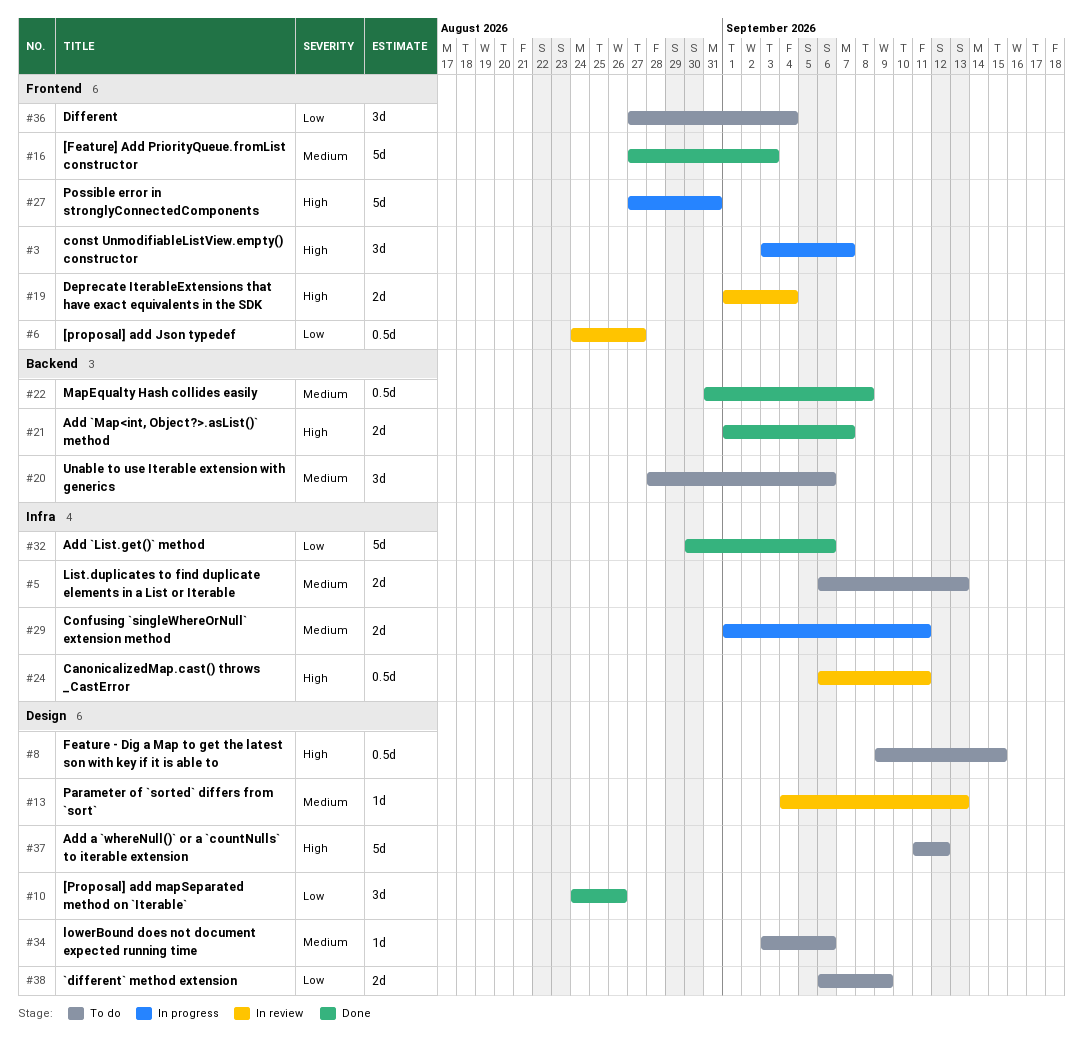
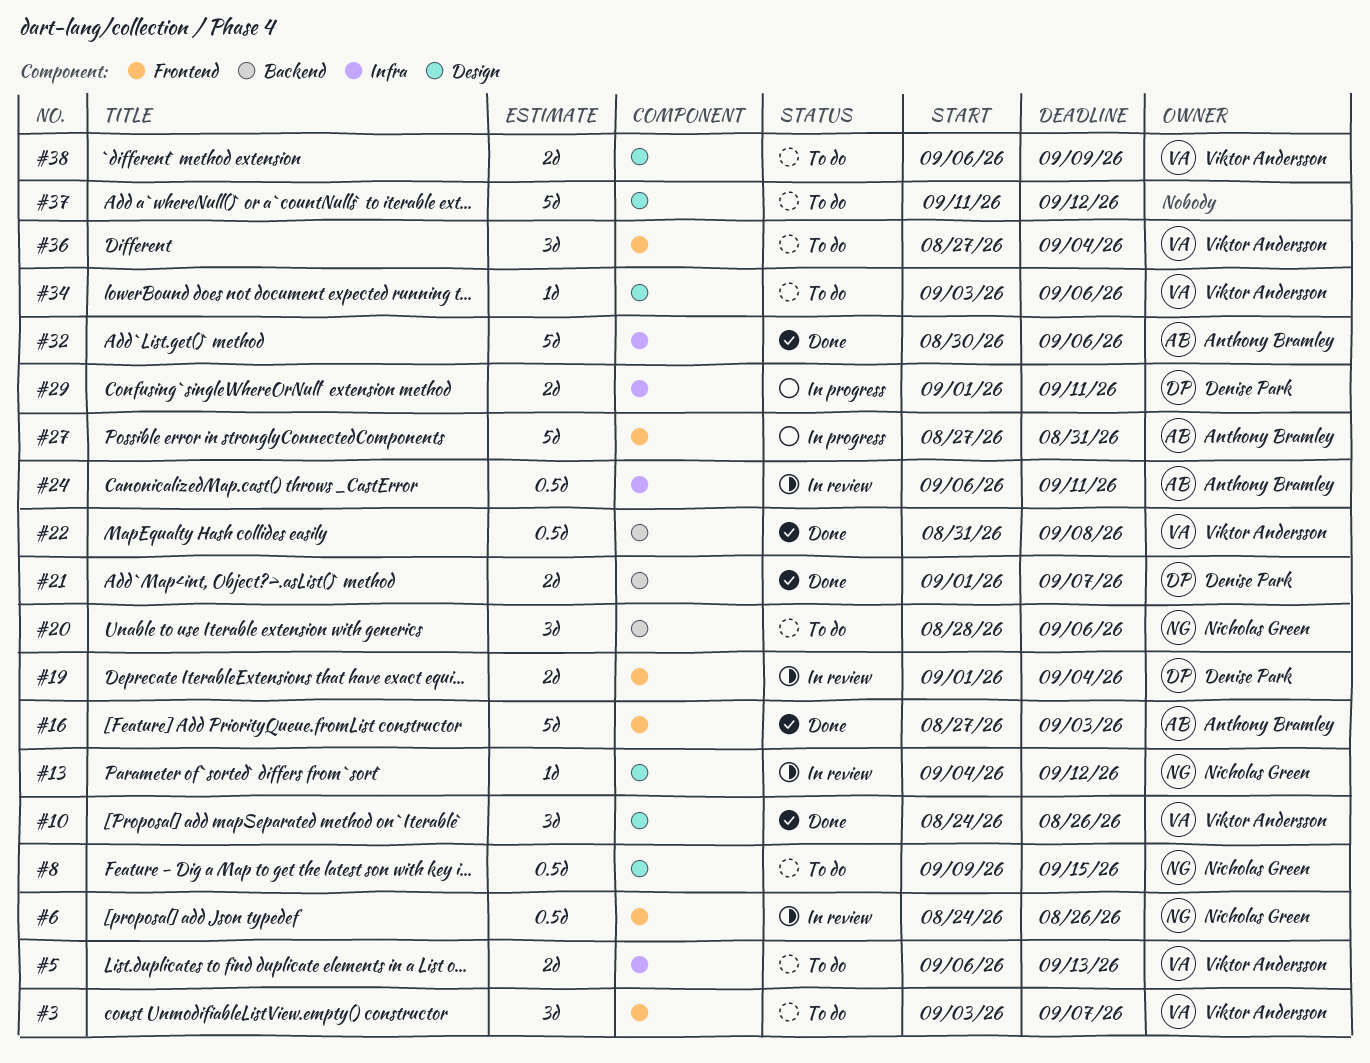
#3, status: In progress -> To do
#6, due: Aug 27 -> Aug 26
#13, due: Sep 13 -> Sep 12

